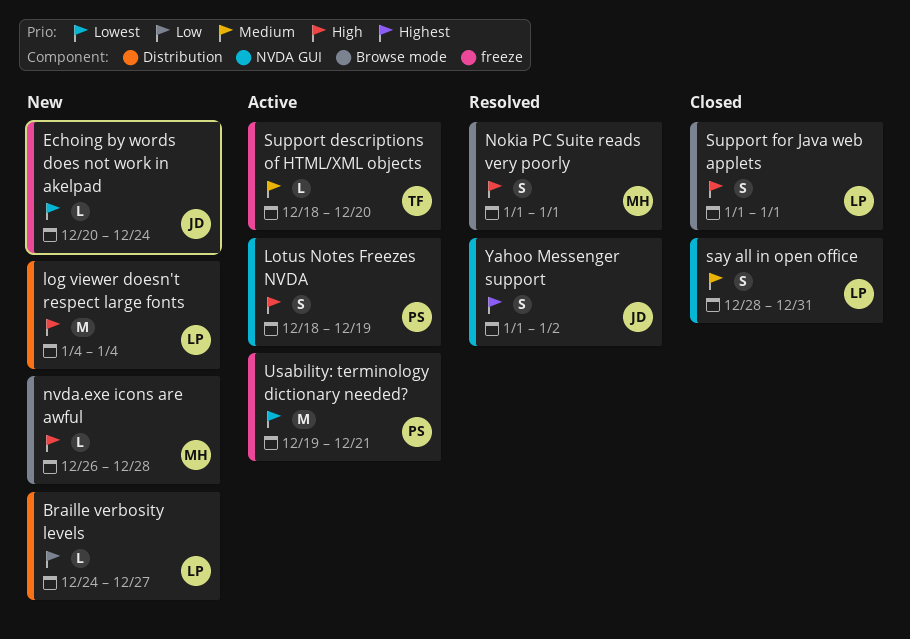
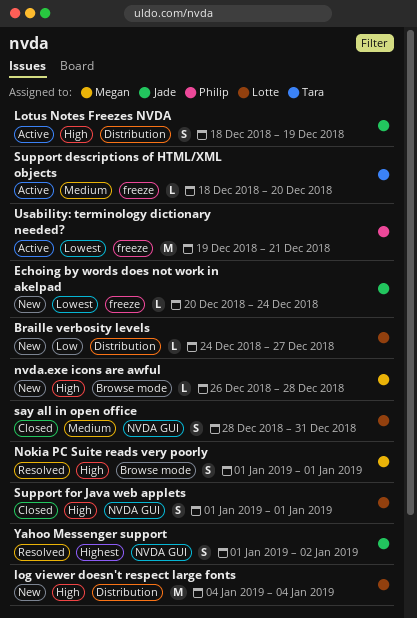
Lotus Notes Freezes NVDA, owner: Philip -> Jade
Lotus Notes Freezes NVDA, label: NVDA GUI -> Distribution
Support for Java web applets, label: Browse mode -> NVDA GUI

